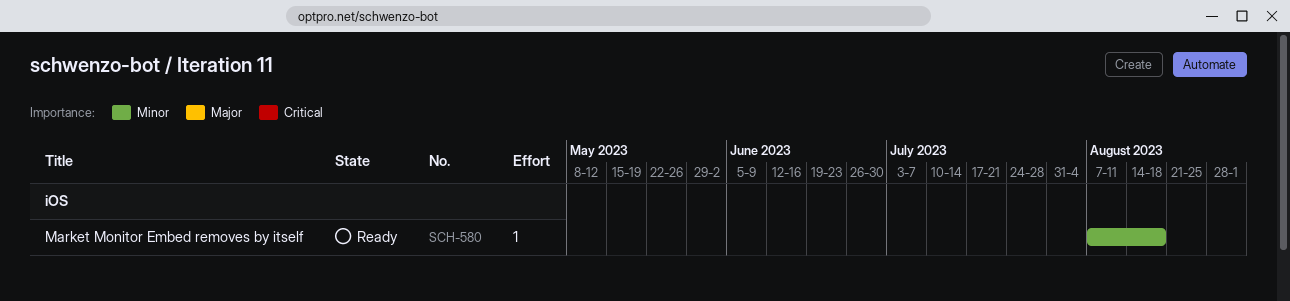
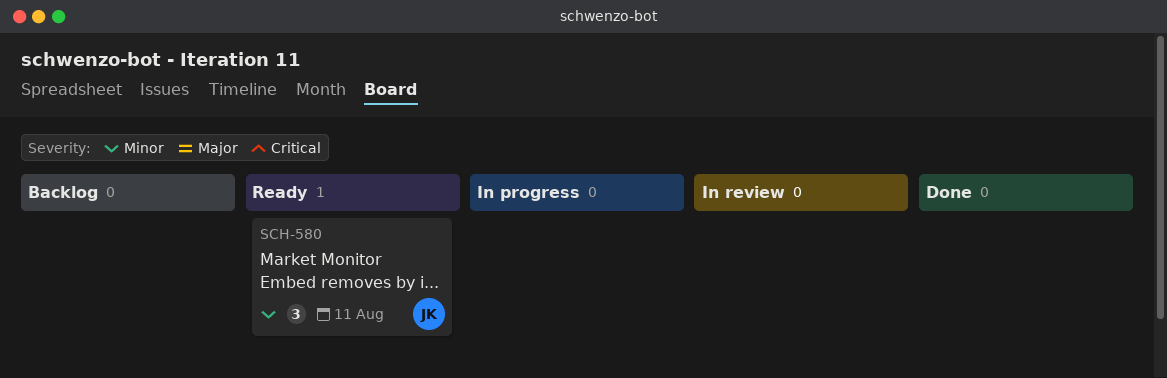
SCH-580, estimate: 1 -> 3
SCH-580, due: Aug 18 -> Aug 11

